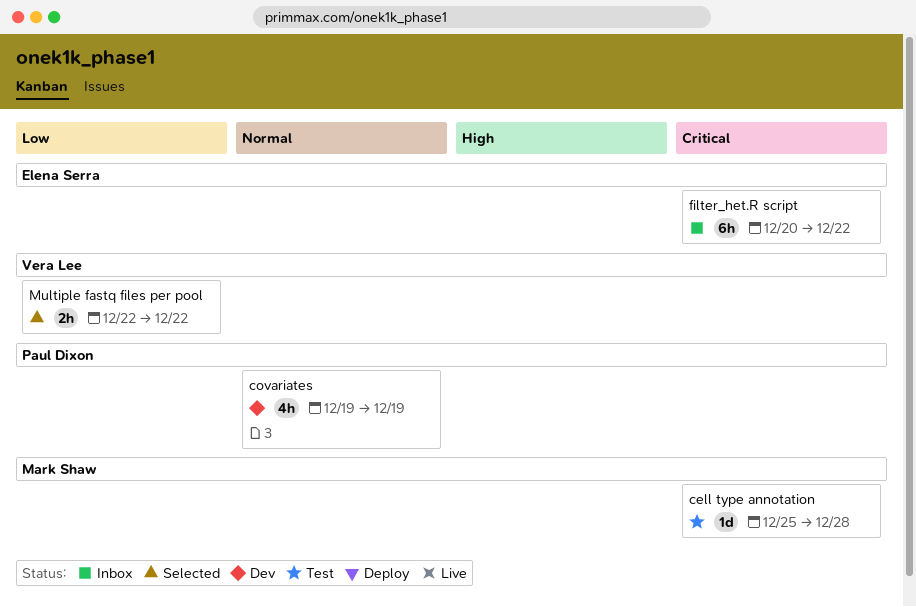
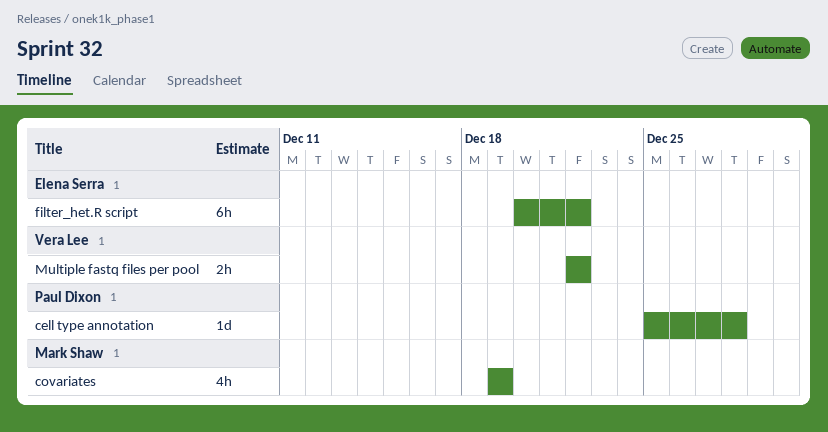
cell type annotation, owner: Mark Shaw -> Paul Dixon
covariates, owner: Paul Dixon -> Mark Shaw

